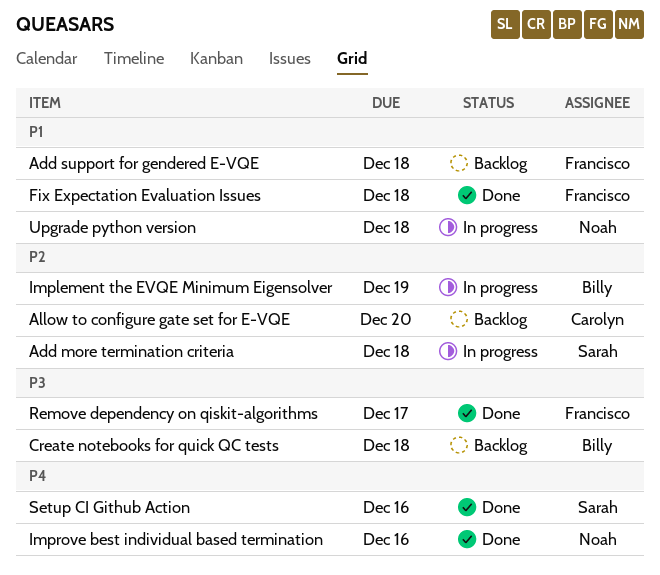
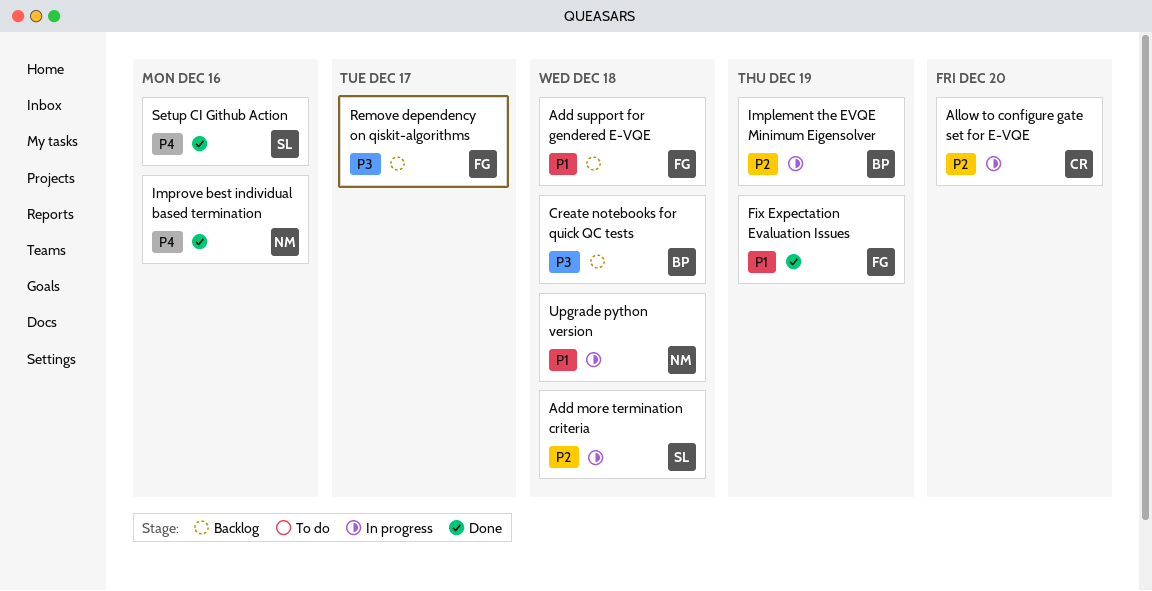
Allow to configure gate set for E-VQE, status: Backlog -> In progress
Fix Expectation Evaluation Issues, due: Dec 18 -> Dec 19
Remove dependency on qiskit-algorithms, status: Done -> Backlog

